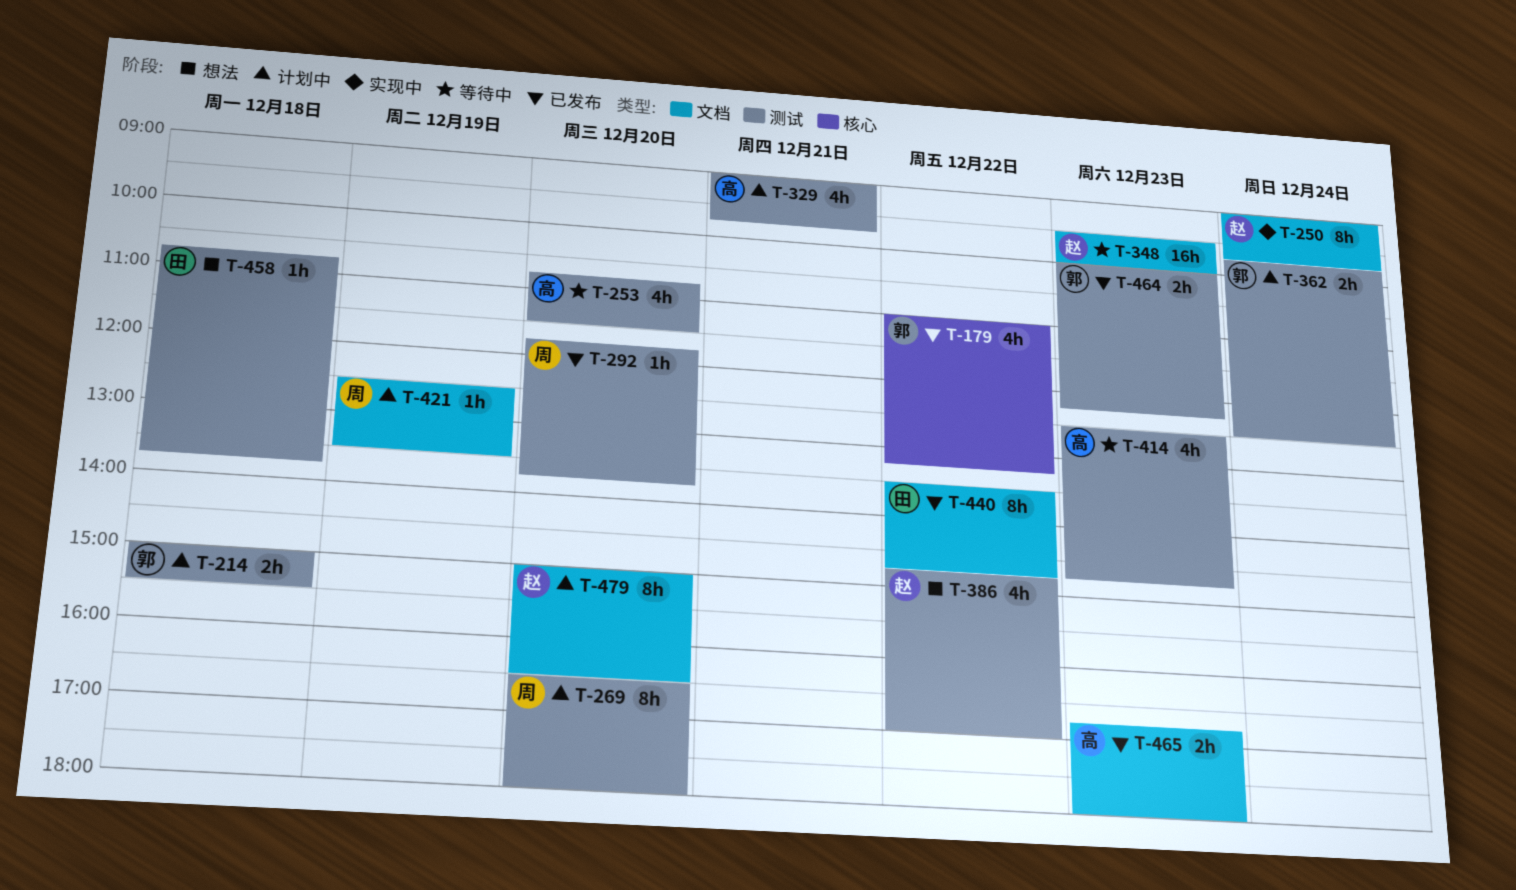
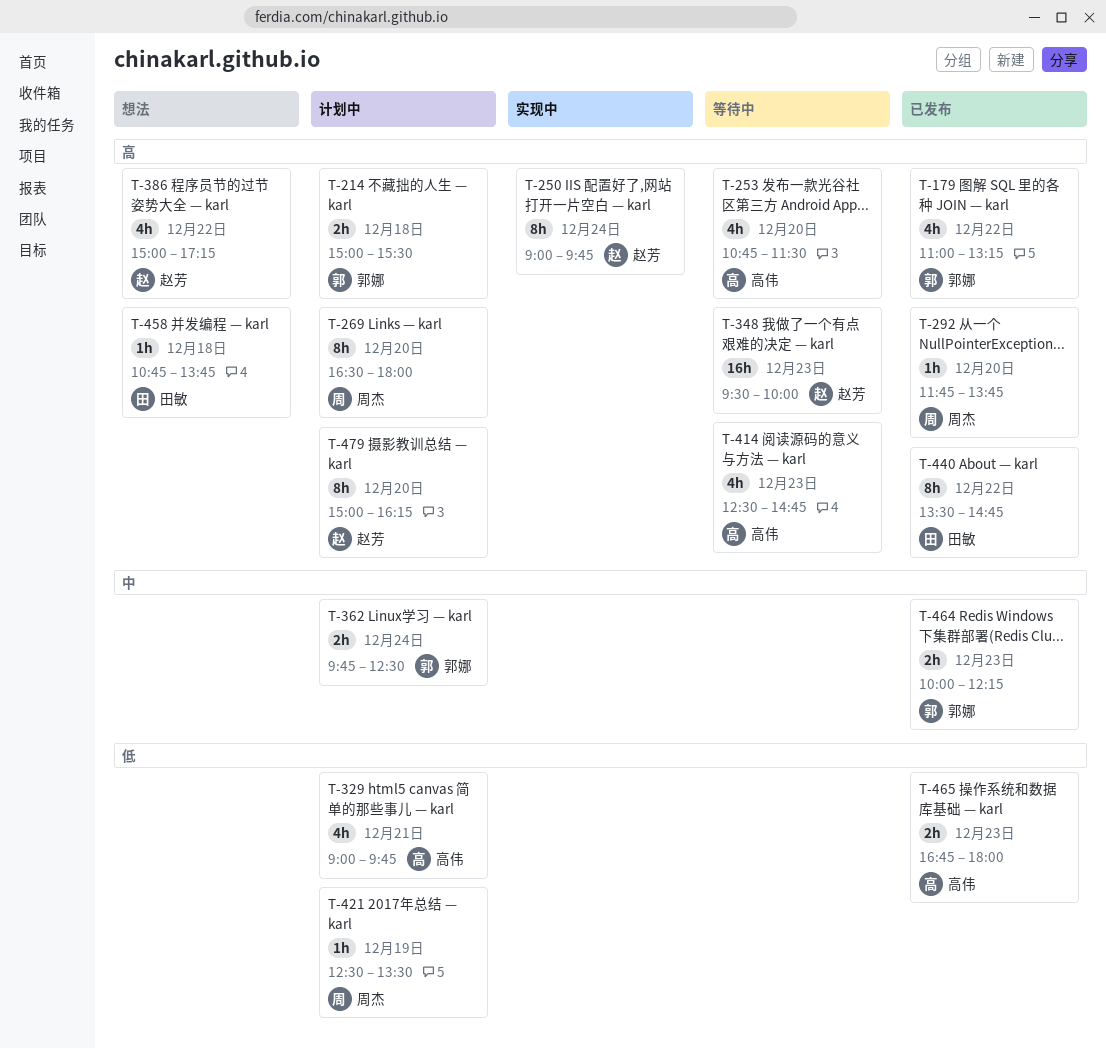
T-386, begins: 14:45 -> 15:00
T-386, ends: 17:00 -> 17:15
T-479, ends: 16:30 -> 16:15

